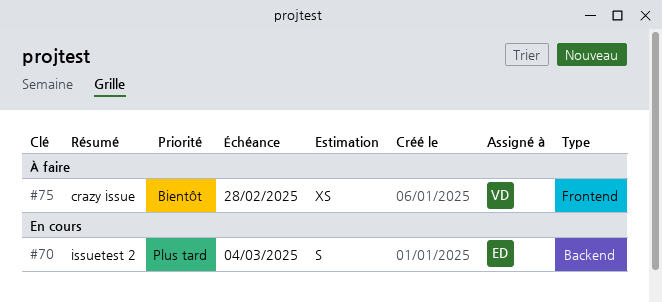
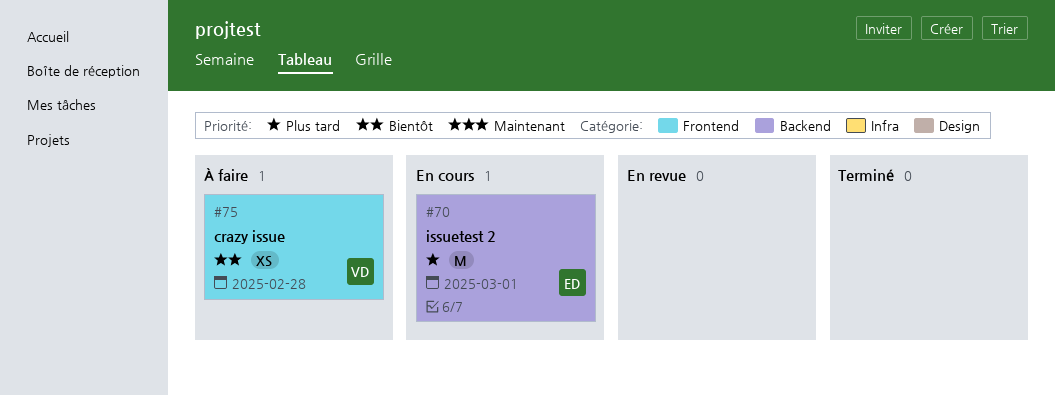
#70, estimate: S -> M
#70, due: Mar 4 -> Mar 1

